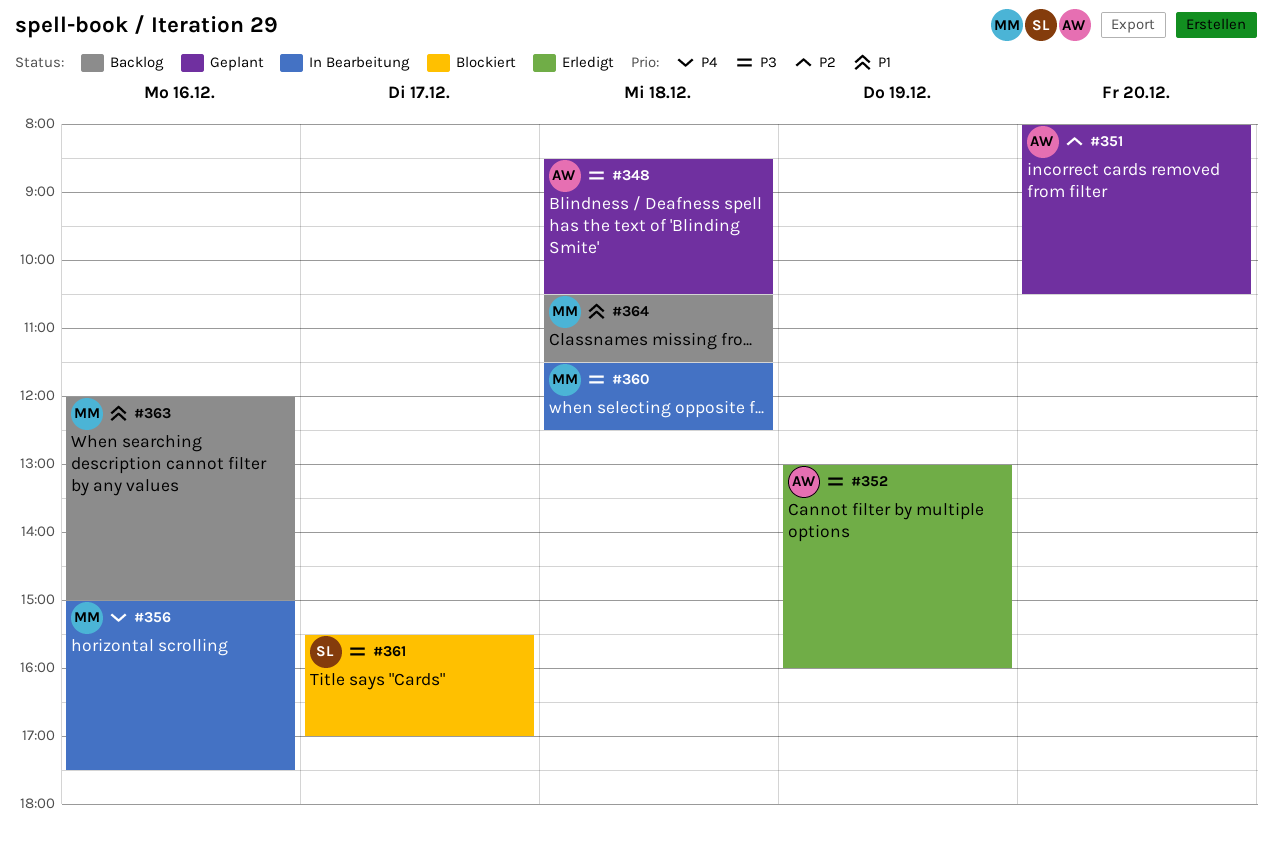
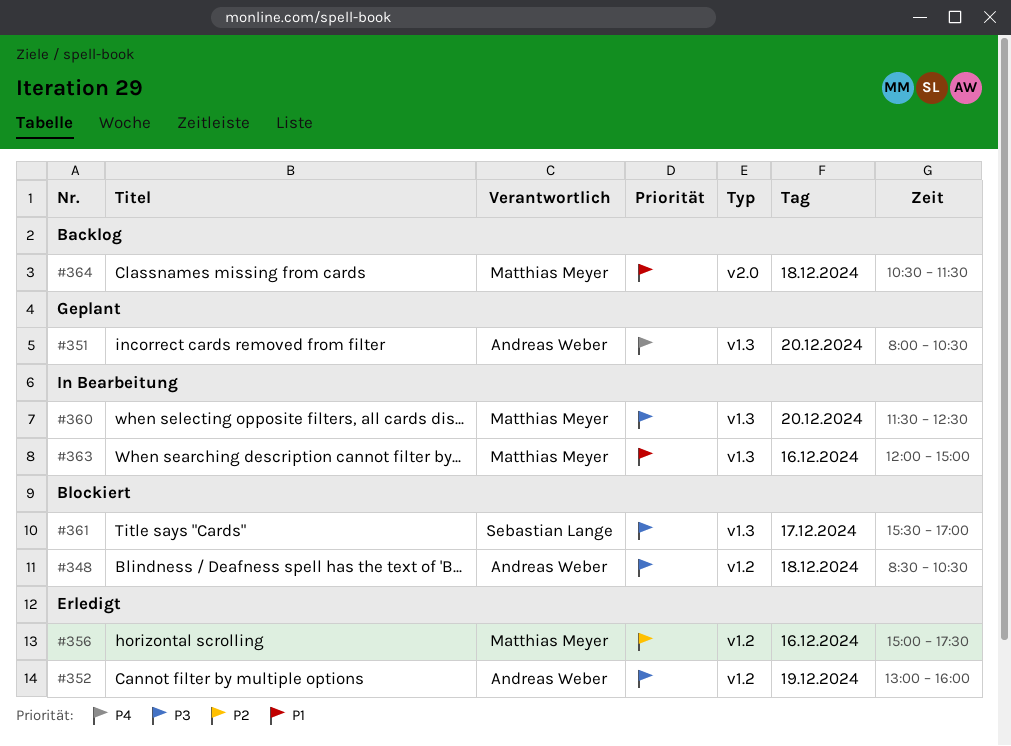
#348, status: Geplant -> Blockiert
#351, priority: P2 -> P4
#356, status: In Bearbeitung -> Erledigt
#356, priority: P4 -> P2
#360, day: Dec 18 -> Dec 20
#363, status: Backlog -> In Bearbeitung

